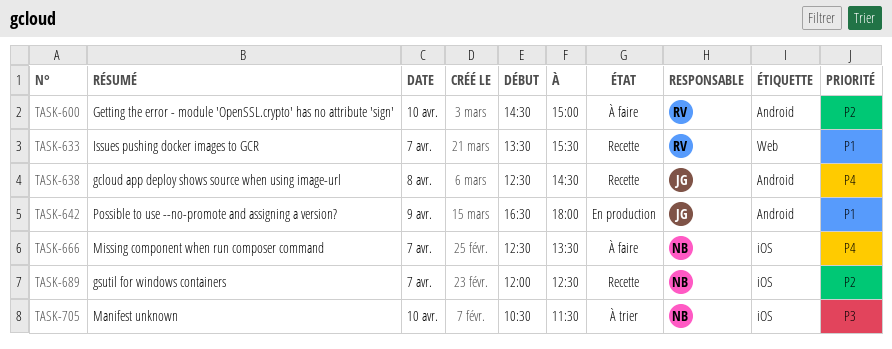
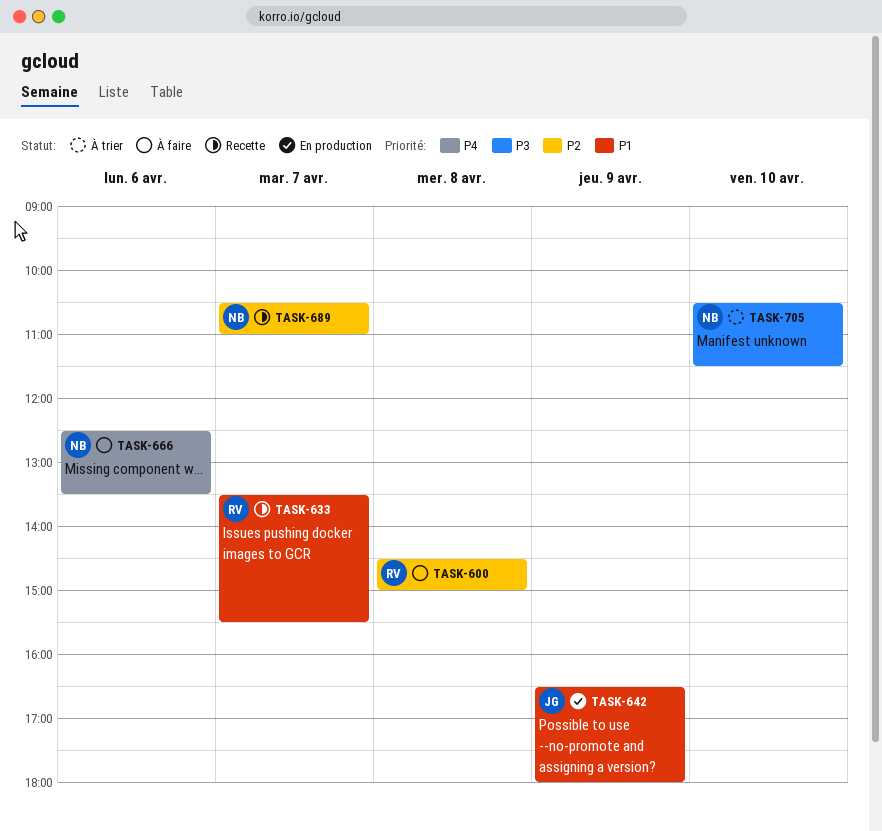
TASK-600, day: Apr 10 -> Apr 8
TASK-638: present -> none
TASK-666, day: Apr 7 -> Apr 6
TASK-689, begins: 12:00 -> 10:30
TASK-689, ends: 12:30 -> 11:00

